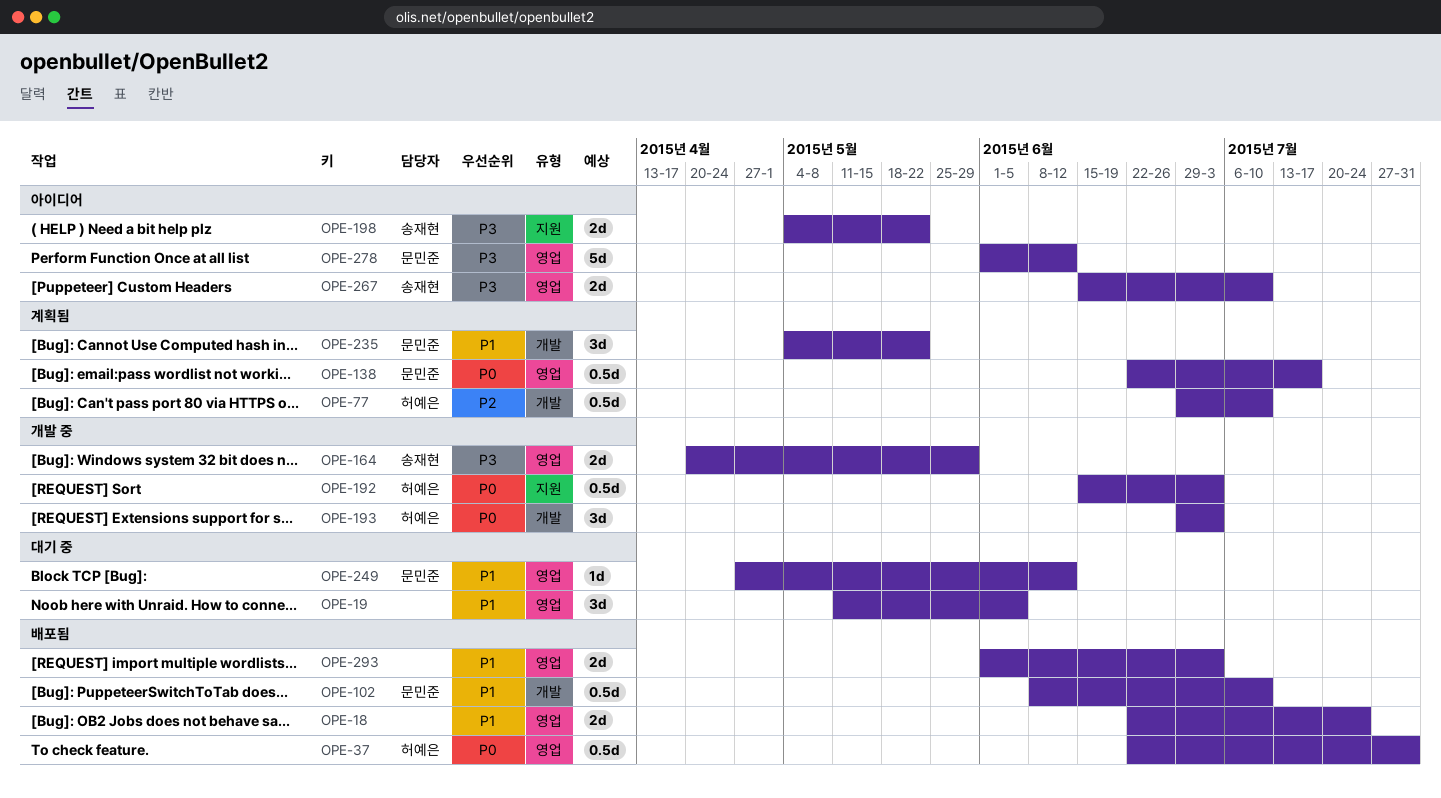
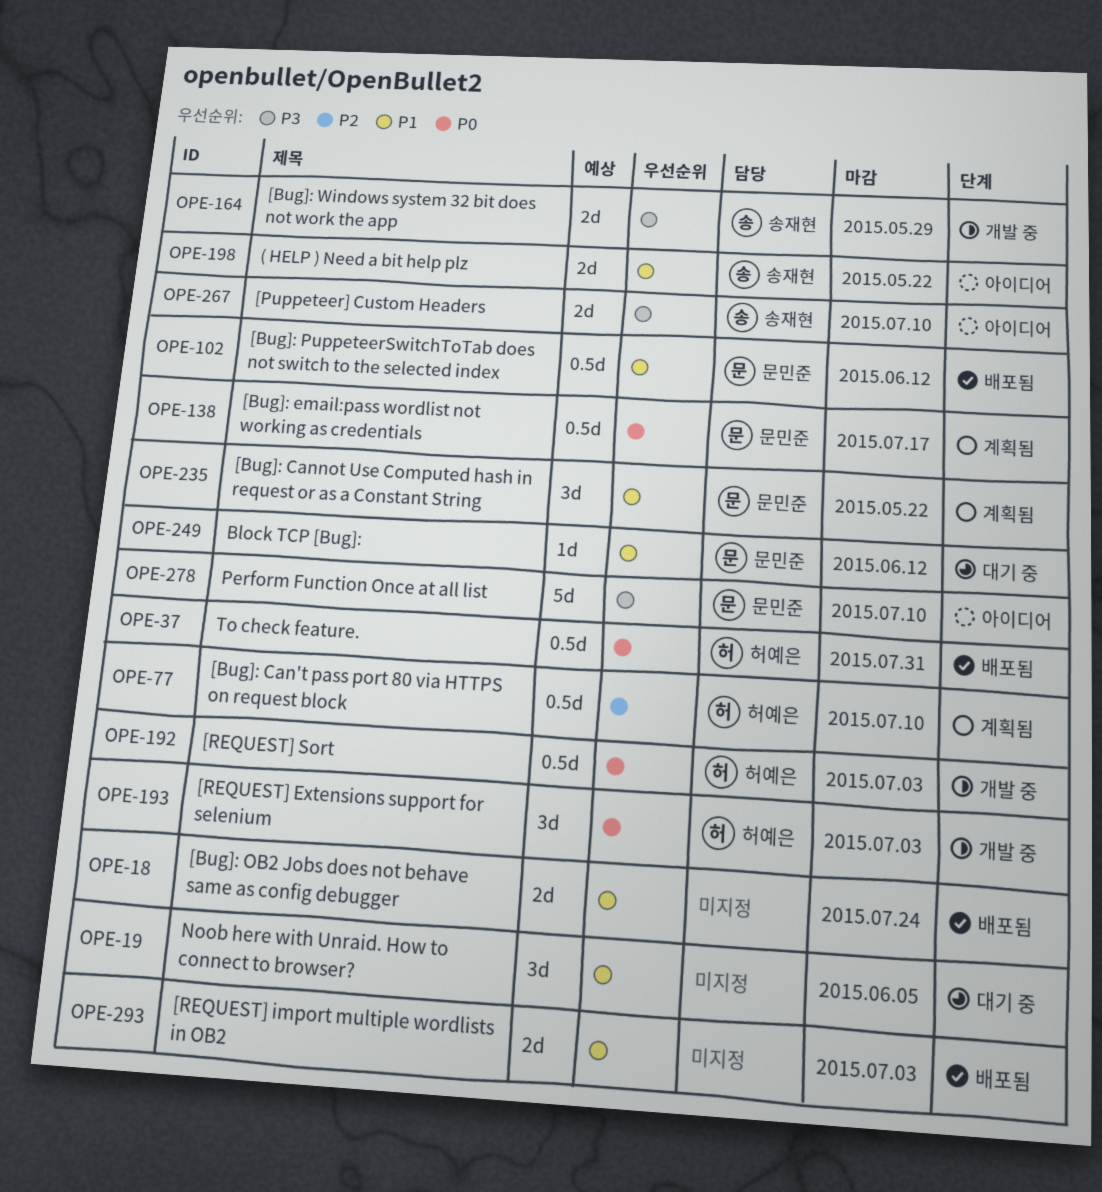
OPE-102, due: Jul 10 -> Jun 12
OPE-198, priority: P3 -> P1
OPE-278, due: Jun 12 -> Jul 10

